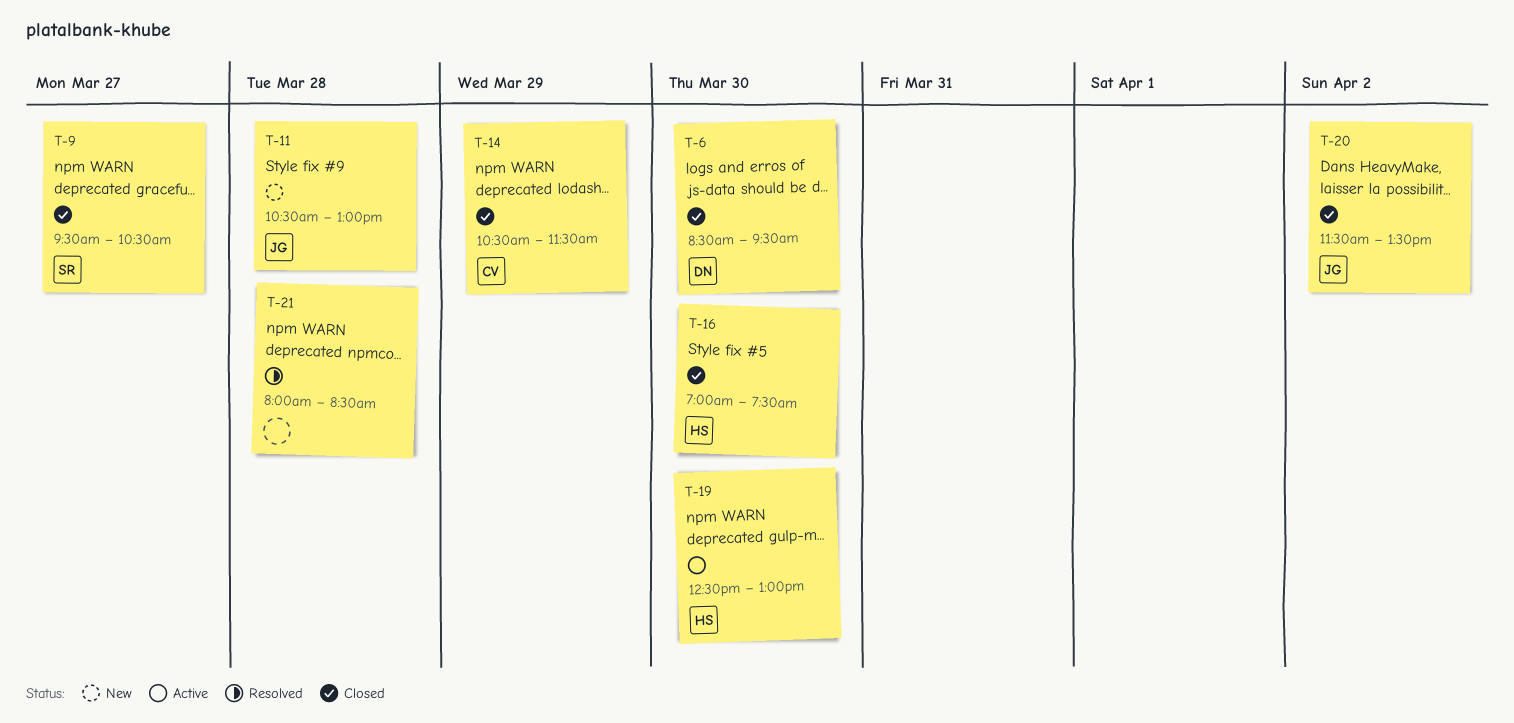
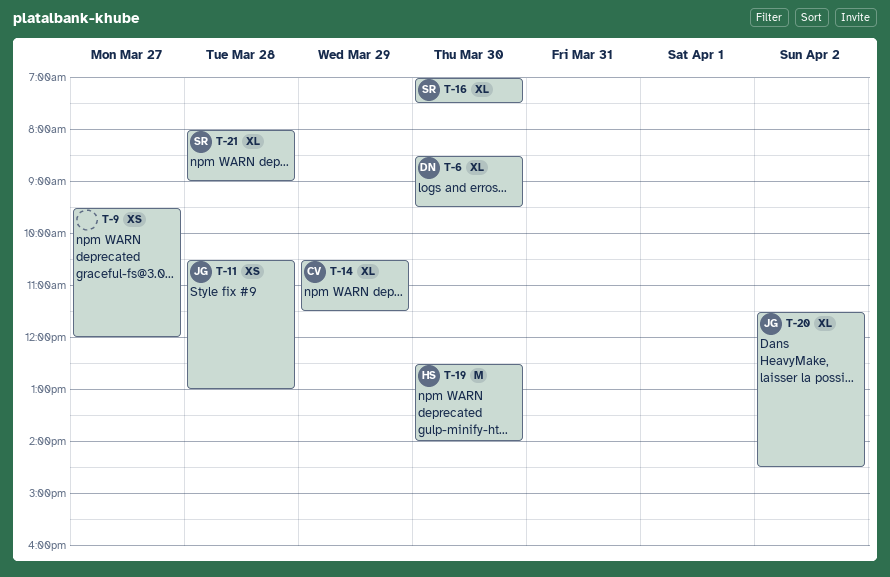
T-9, owner: SR -> none
T-9, ends: 10:30 -> 12:00
T-16, owner: HS -> SR
T-19, ends: 13:00 -> 14:00
T-20, ends: 13:30 -> 14:30
T-21, owner: none -> SR
T-21, ends: 08:30 -> 09:00

